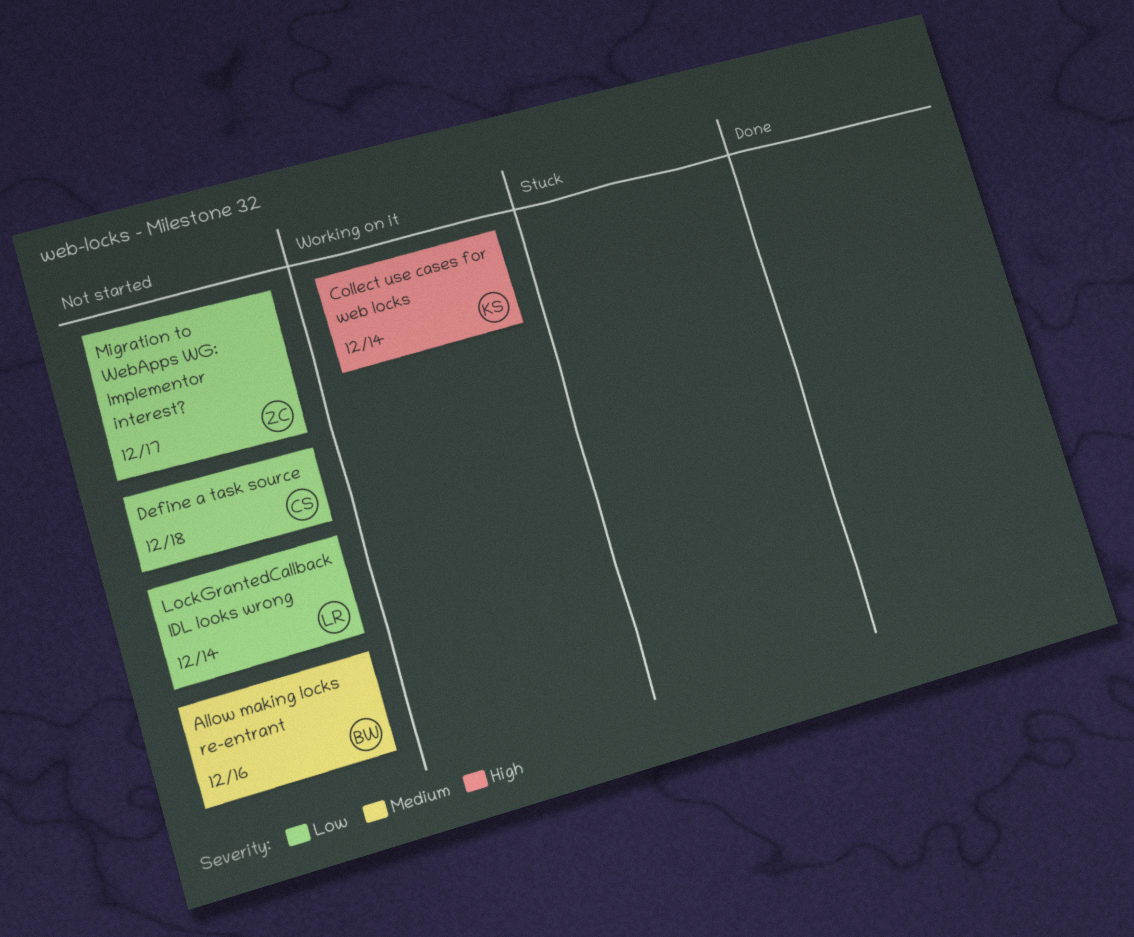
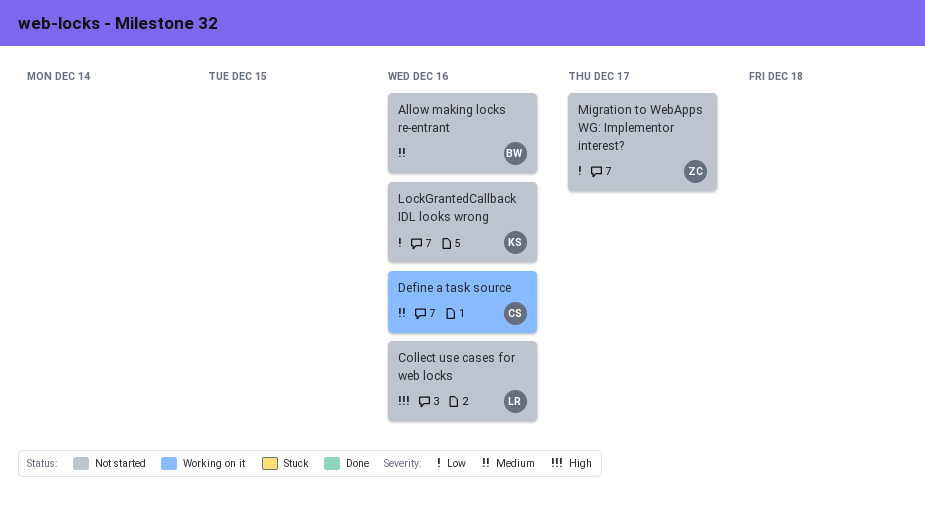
Collect use cases for web locks, status: Working on it -> Not started
Collect use cases for web locks, owner: KS -> LR
Collect use cases for web locks, due: Dec 14 -> Dec 16
Define a task source, status: Not started -> Working on it
Define a task source, priority: Low -> Medium
Define a task source, due: Dec 18 -> Dec 16
LockGrantedCallback IDL looks wrong, owner: LR -> KS
LockGrantedCallback IDL looks wrong, due: Dec 14 -> Dec 16

